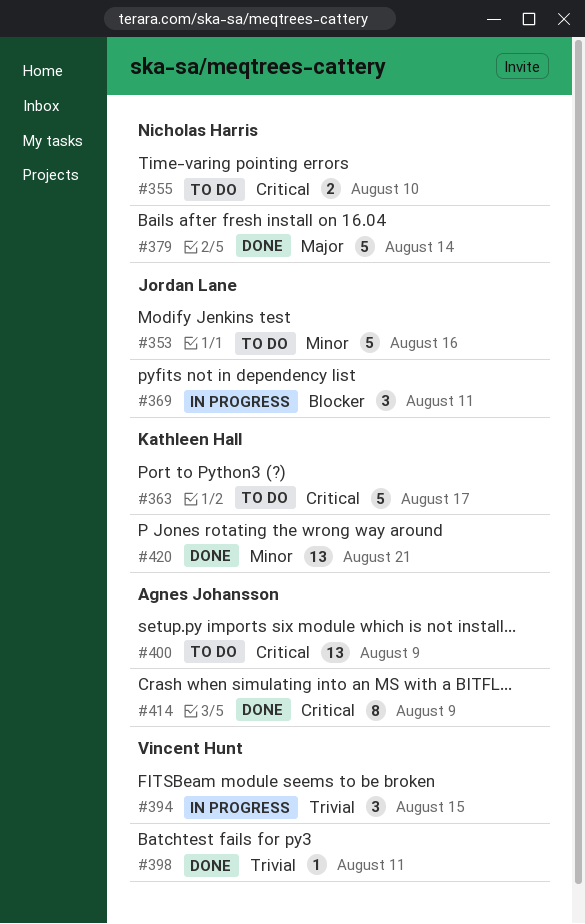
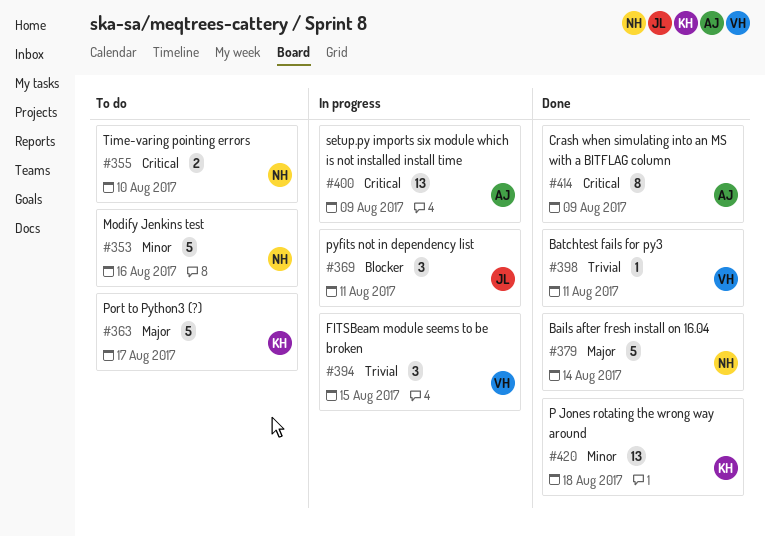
#353, owner: Jordan Lane -> Nicholas Harris
#363, priority: Critical -> Major
#400, status: To do -> In progress
#420, due: Aug 21 -> Aug 18

